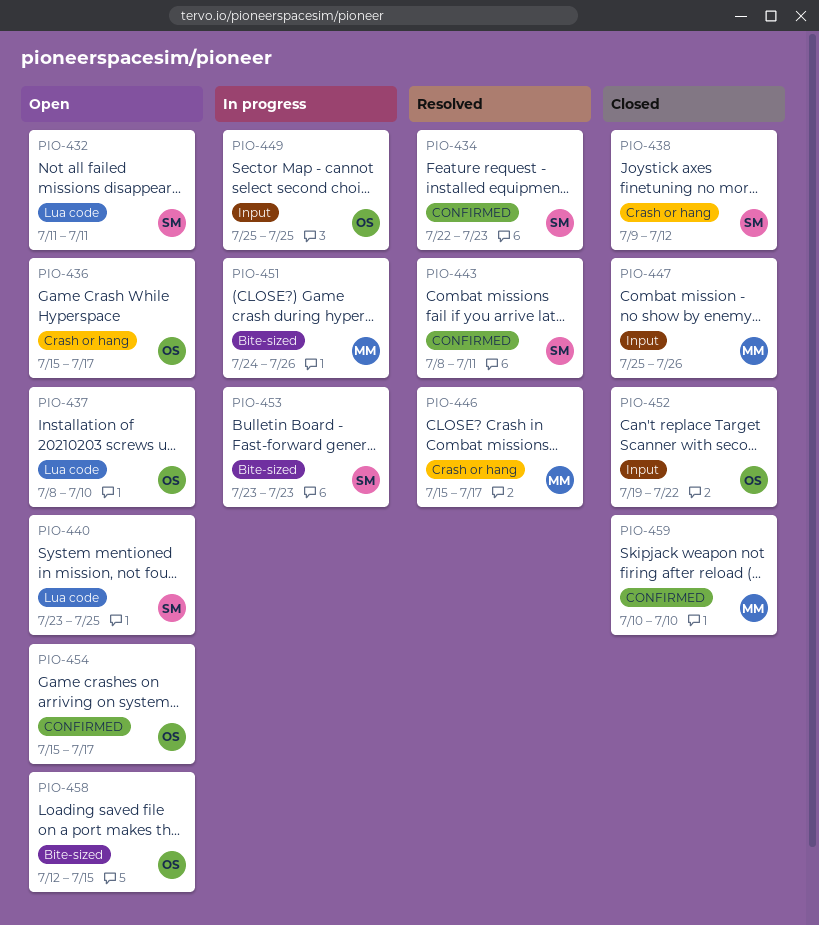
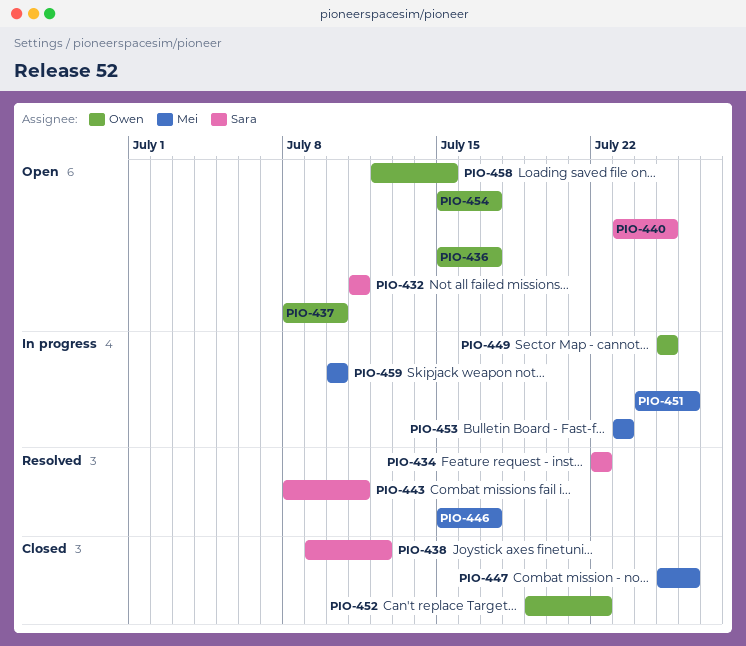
PIO-434, due: Jul 23 -> Jul 22
PIO-453, owner: Sara -> Mei
PIO-459, status: Closed -> In progress

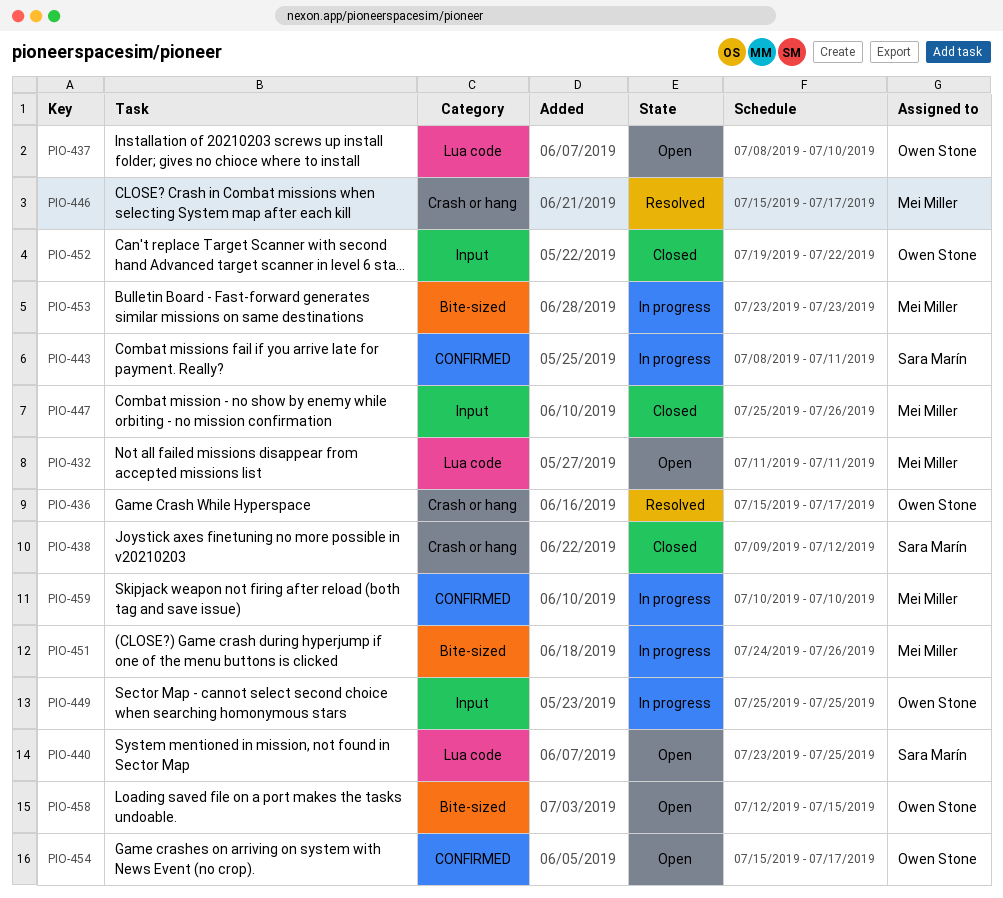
PIO-432, owner: Sara Marín -> Mei Miller
PIO-434: present -> none
PIO-436, status: Open -> Resolved
PIO-443, status: Resolved -> In progress

